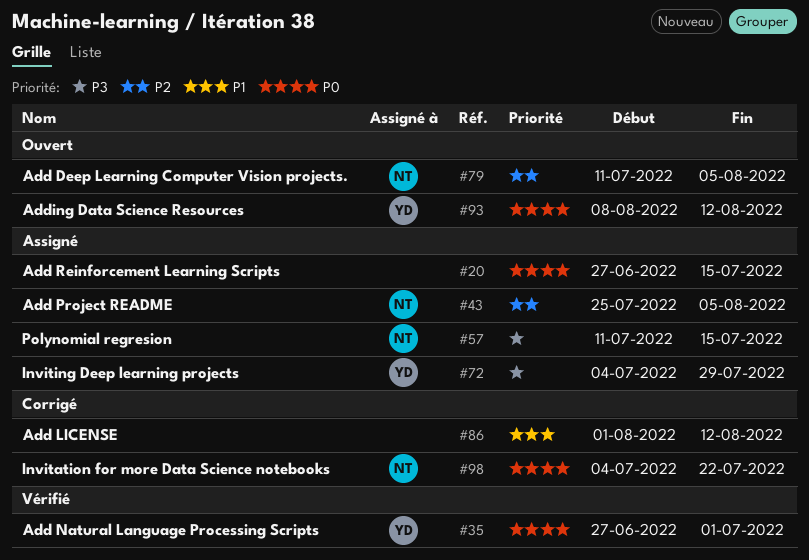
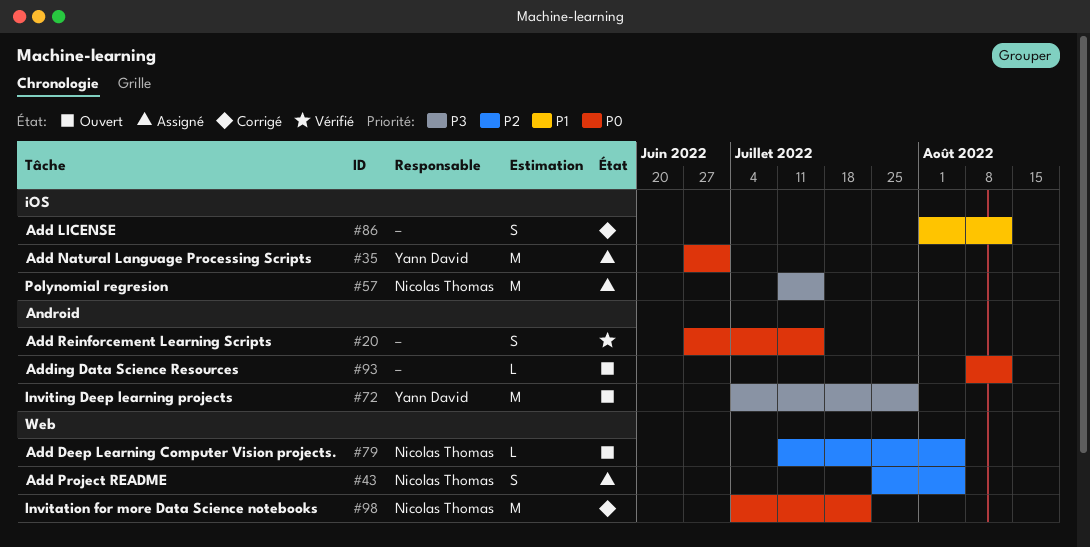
#20, status: Assigné -> Vérifié
#35, status: Vérifié -> Assigné
#72, status: Assigné -> Ouvert
#93, owner: Yann David -> none

